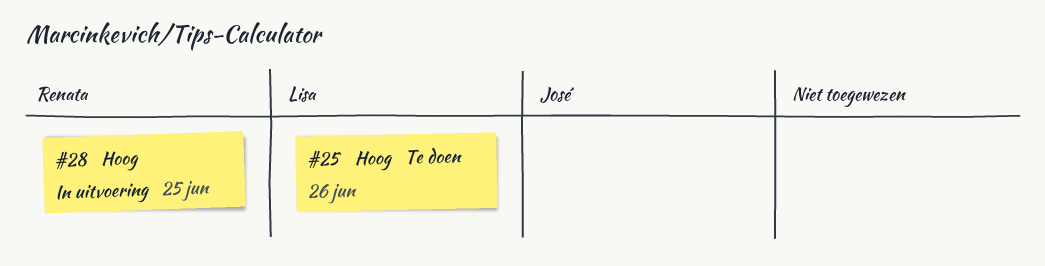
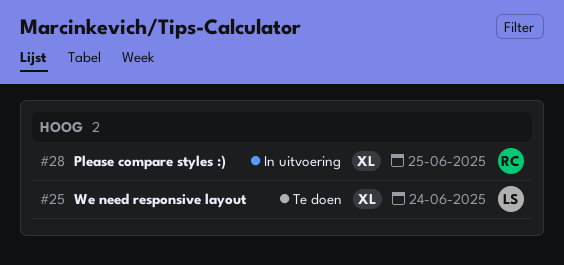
#25, due: Jun 26 -> Jun 24

